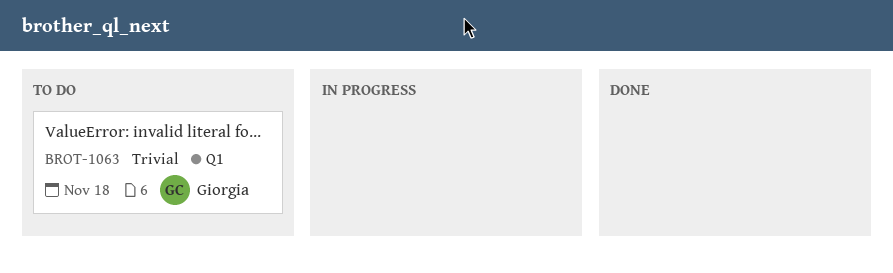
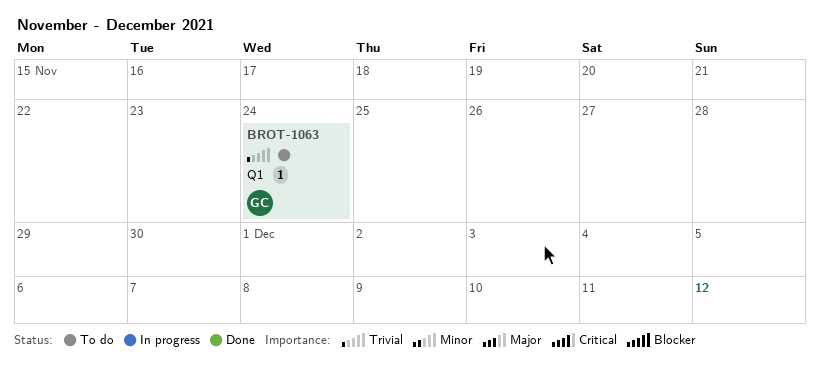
BROT-1063, due: Nov 18 -> Nov 24

